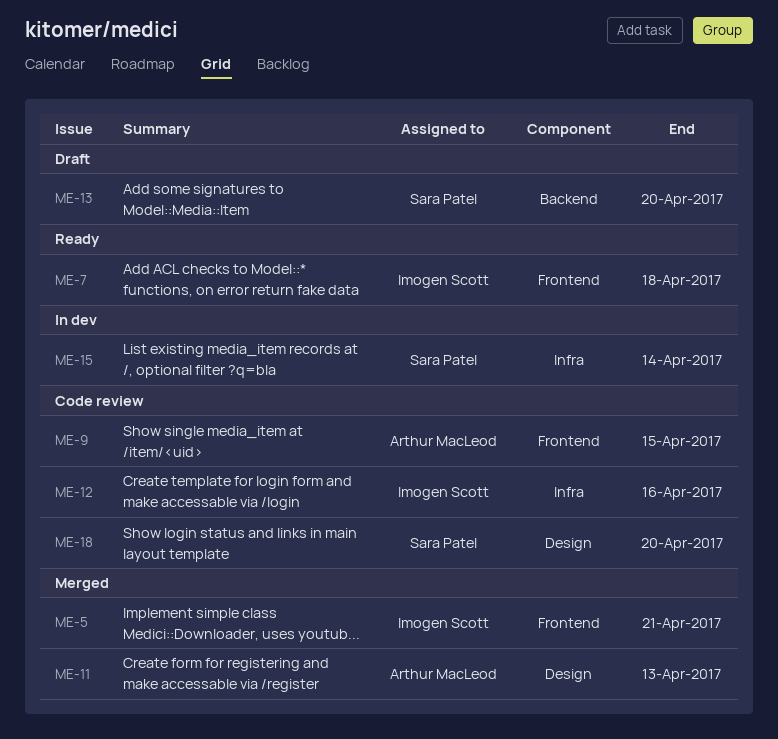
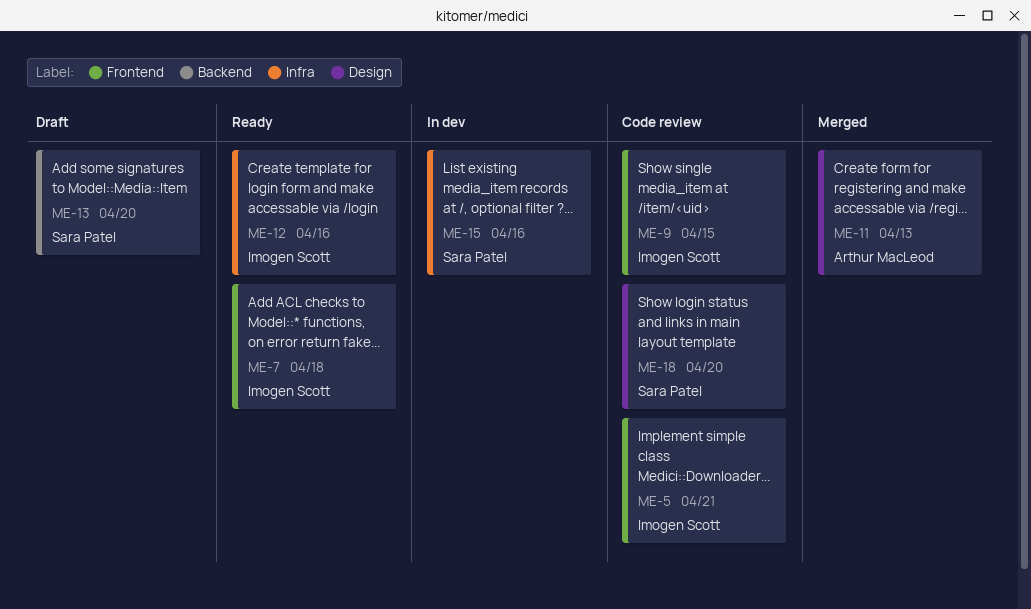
ME-5, status: Merged -> Code review
ME-9, owner: Arthur MacLeod -> Imogen Scott
ME-12, status: Code review -> Ready
ME-15, due: Apr 14 -> Apr 16

